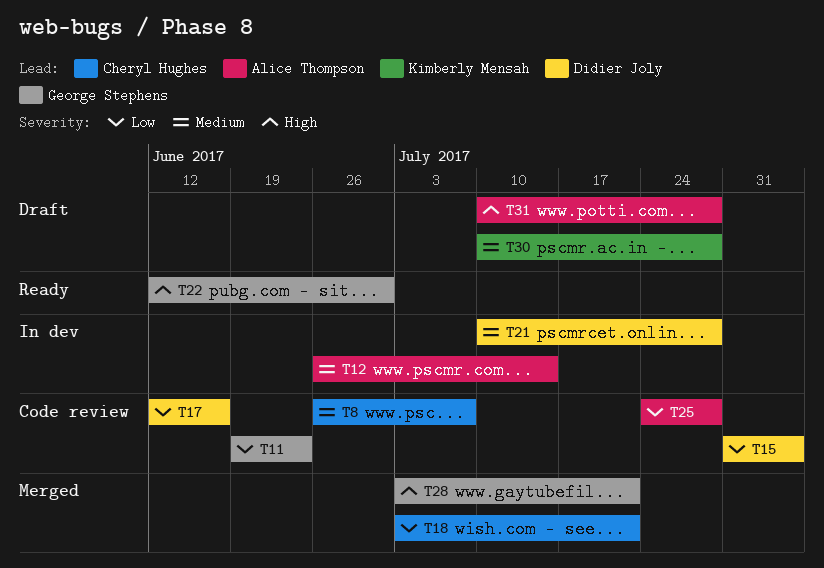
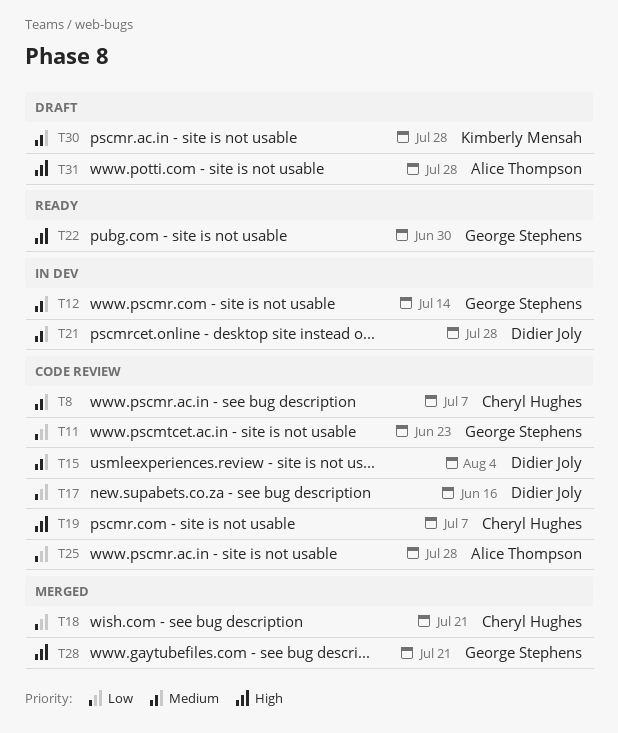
T12, owner: Alice Thompson -> George Stephens
T15, priority: Low -> Medium
T19: none -> present

